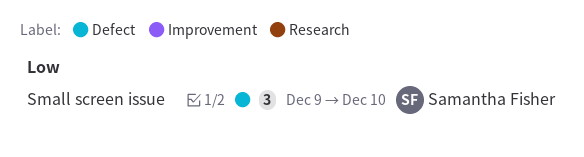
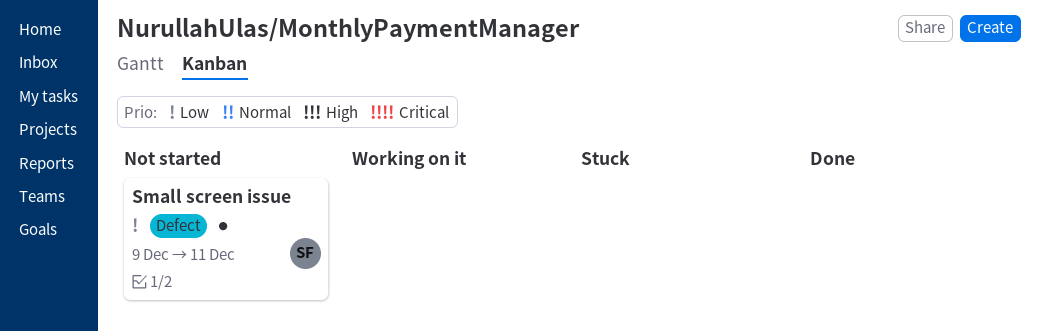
Small screen issue, estimate: 3 -> 1
Small screen issue, due: Dec 10 -> Dec 11

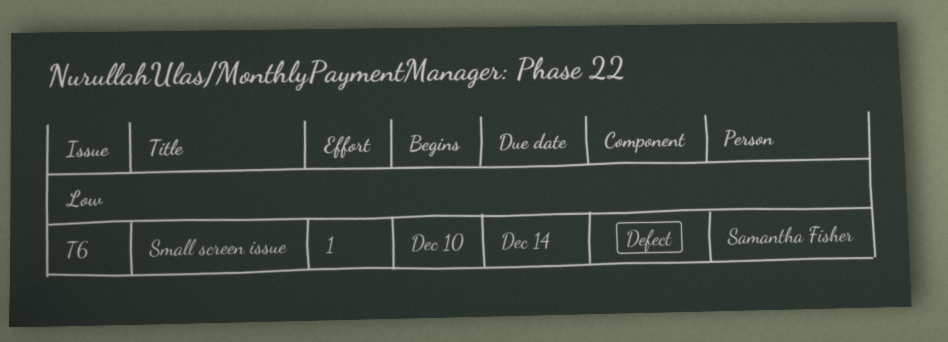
Small screen issue, start: Dec 9 -> Dec 10
Small screen issue, due: Dec 11 -> Dec 14

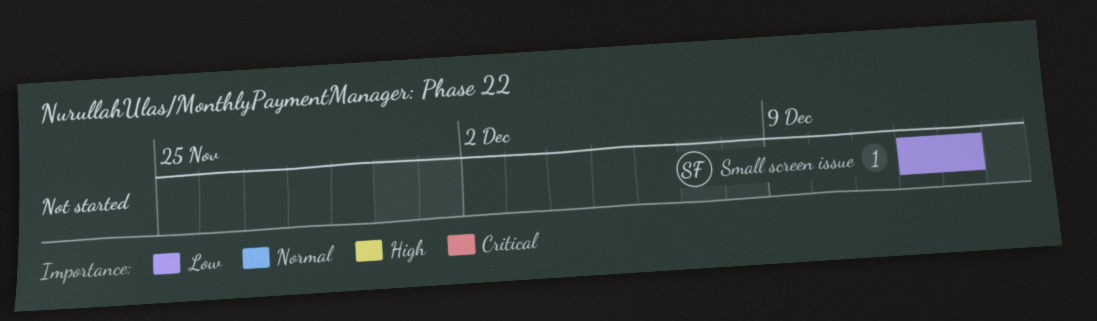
Small screen issue, start: Dec 10 -> Dec 12
Small screen issue, due: Dec 14 -> Dec 13

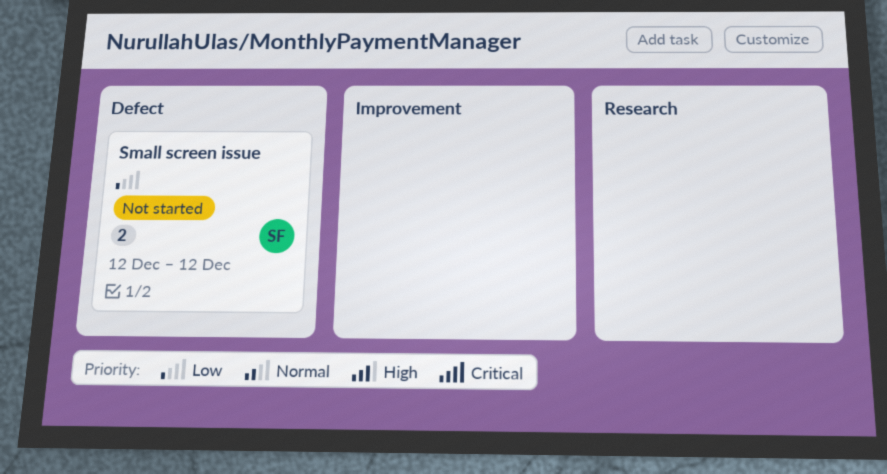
Small screen issue, estimate: 1 -> 2
Small screen issue, due: Dec 13 -> Dec 12

